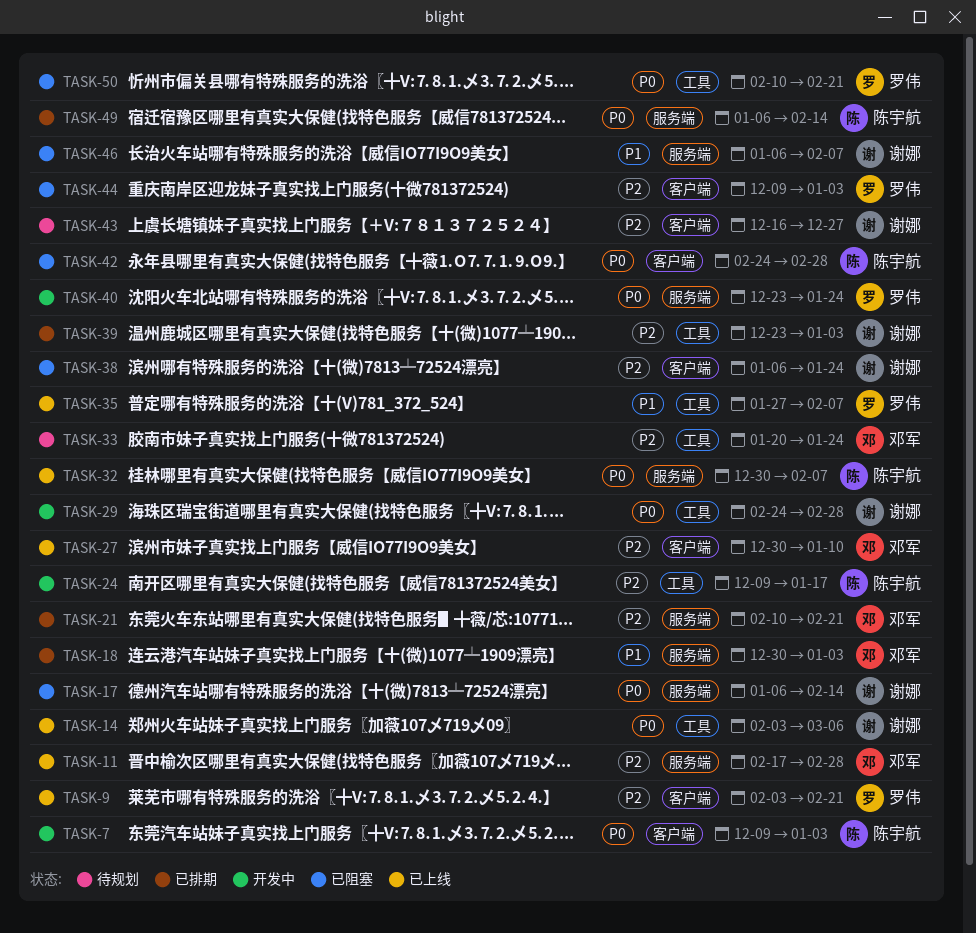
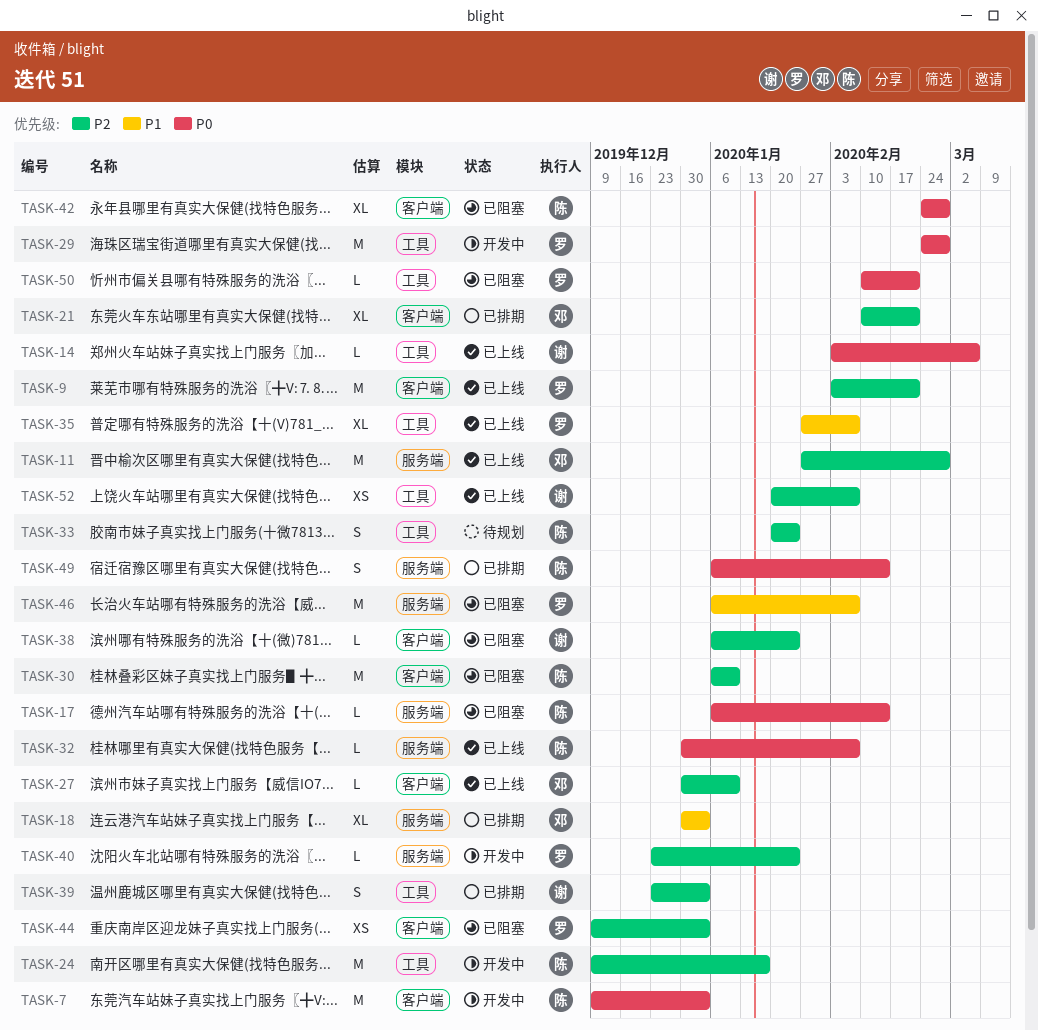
TASK-11, start: Feb 17 -> Jan 27
TASK-17, owner: 谢娜 -> 陈宇航
TASK-21, label: 服务端 -> 客户端
TASK-29, owner: 谢娜 -> 罗伟
TASK-30: none -> present
TASK-33, owner: 邓军 -> 陈宇航
TASK-40, priority: P0 -> P2
TASK-43: present -> none
TASK-46, owner: 谢娜 -> 罗伟
TASK-52: none -> present

